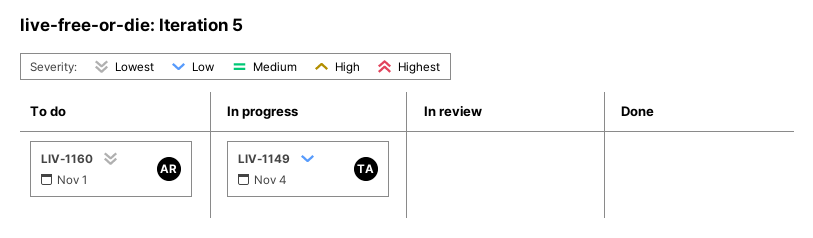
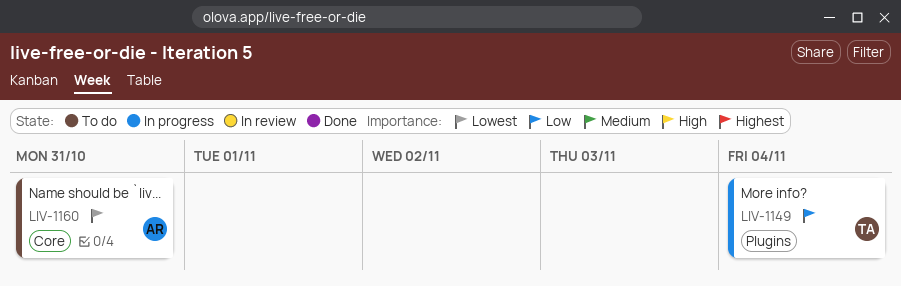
LIV-1160, due: Nov 1 -> Oct 31

